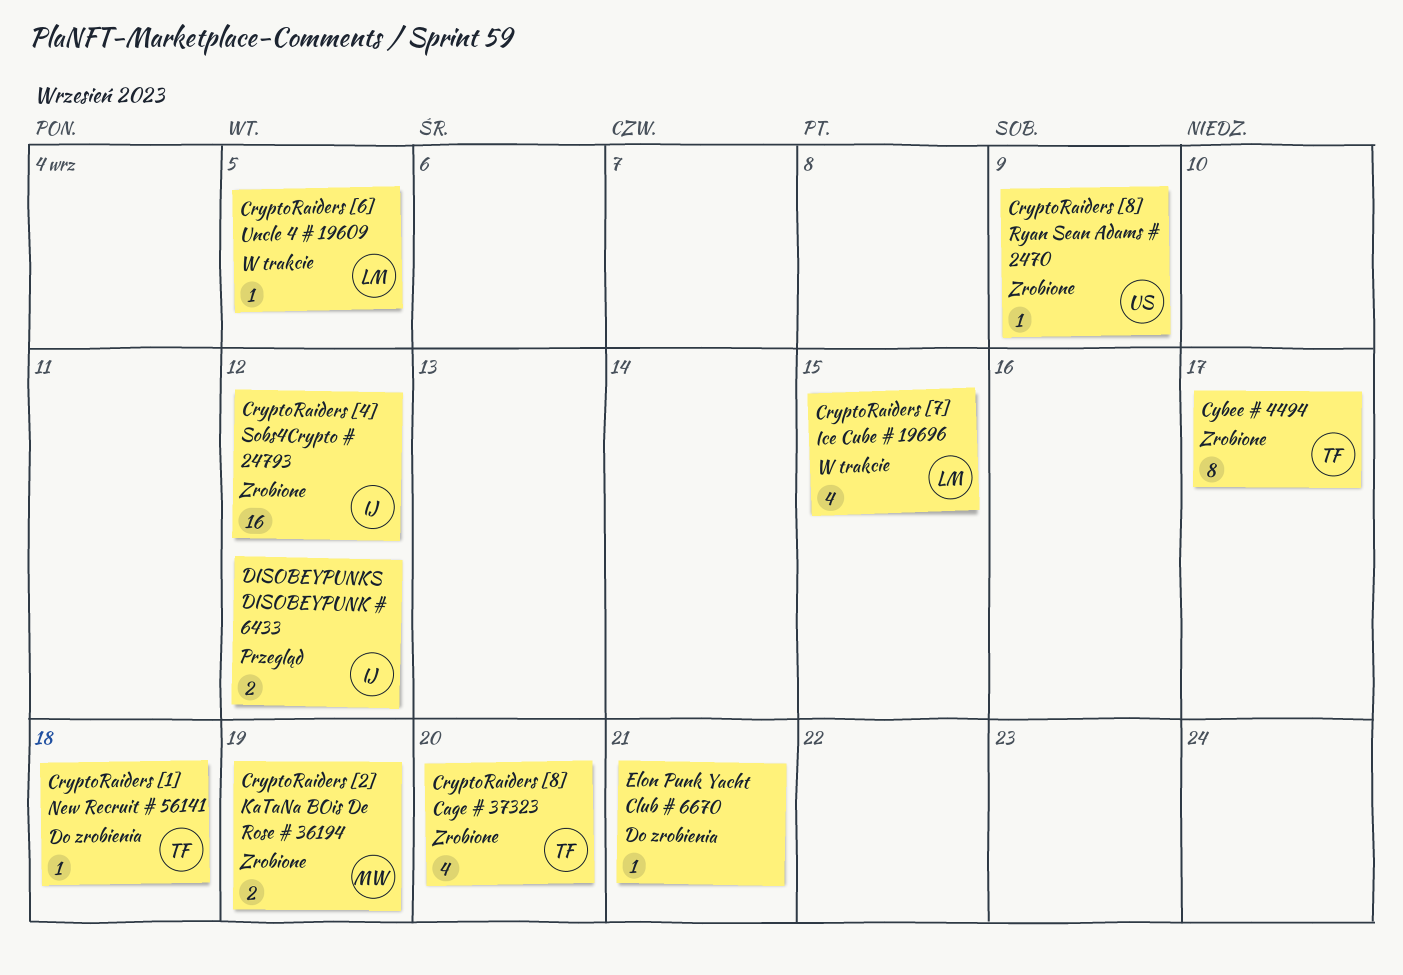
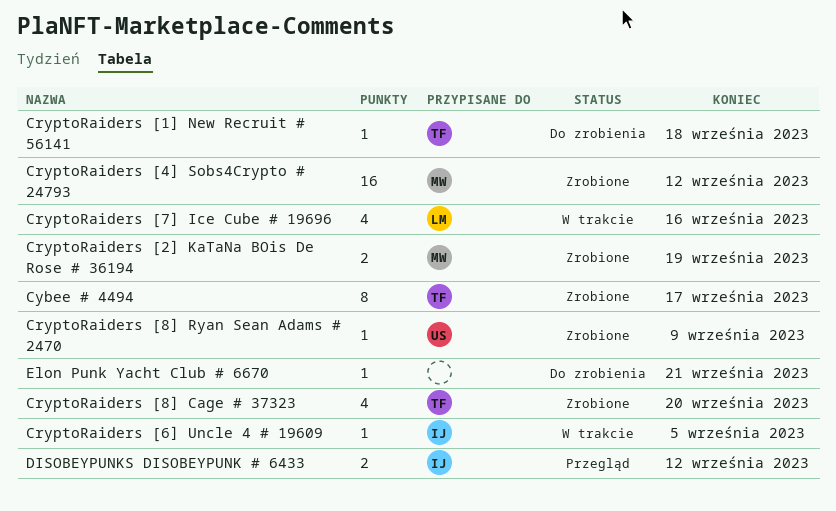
CryptoRaiders [4] Sobs4Crypto # 24793, owner: IJ -> MW
CryptoRaiders [6] Uncle 4 # 19609, owner: LM -> IJ
CryptoRaiders [7] Ice Cube # 19696, due: Sep 15 -> Sep 16

